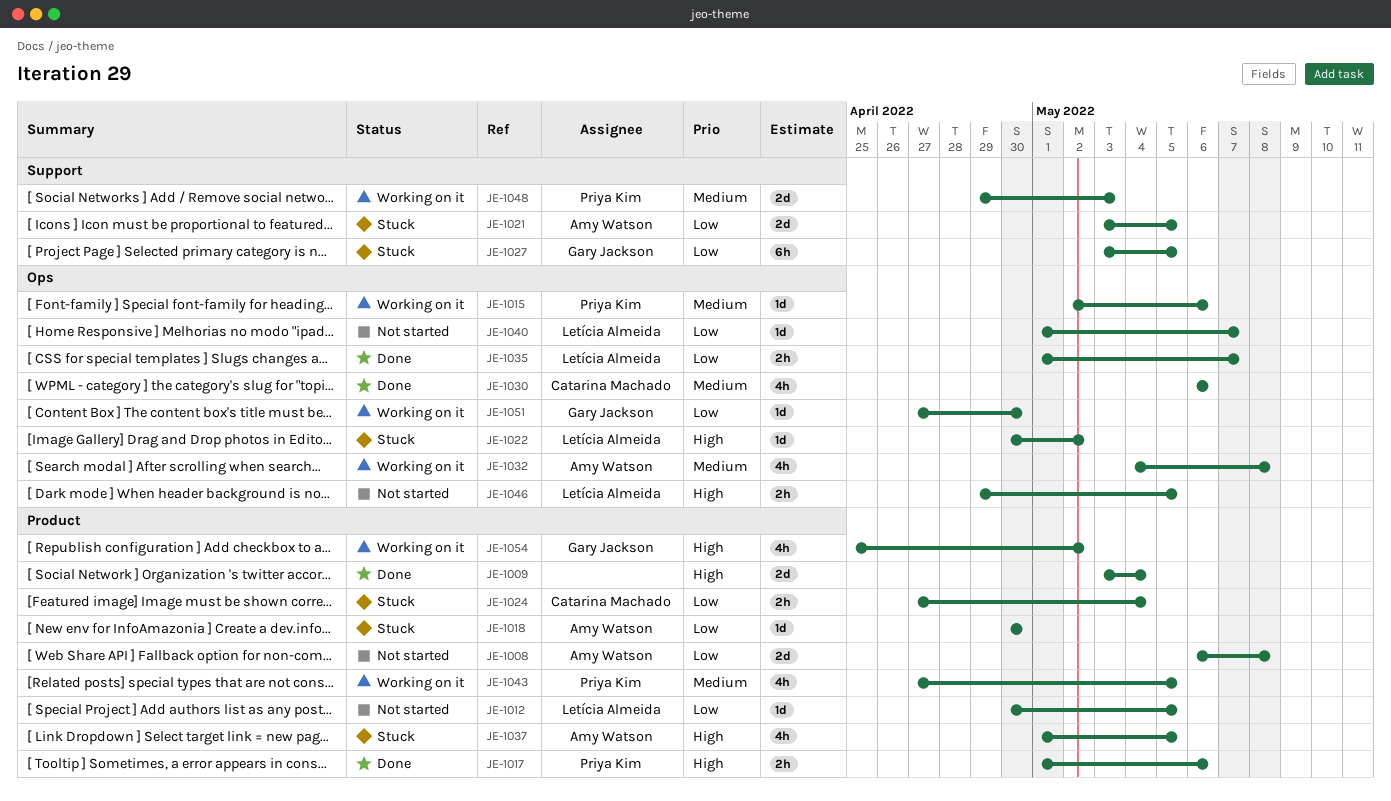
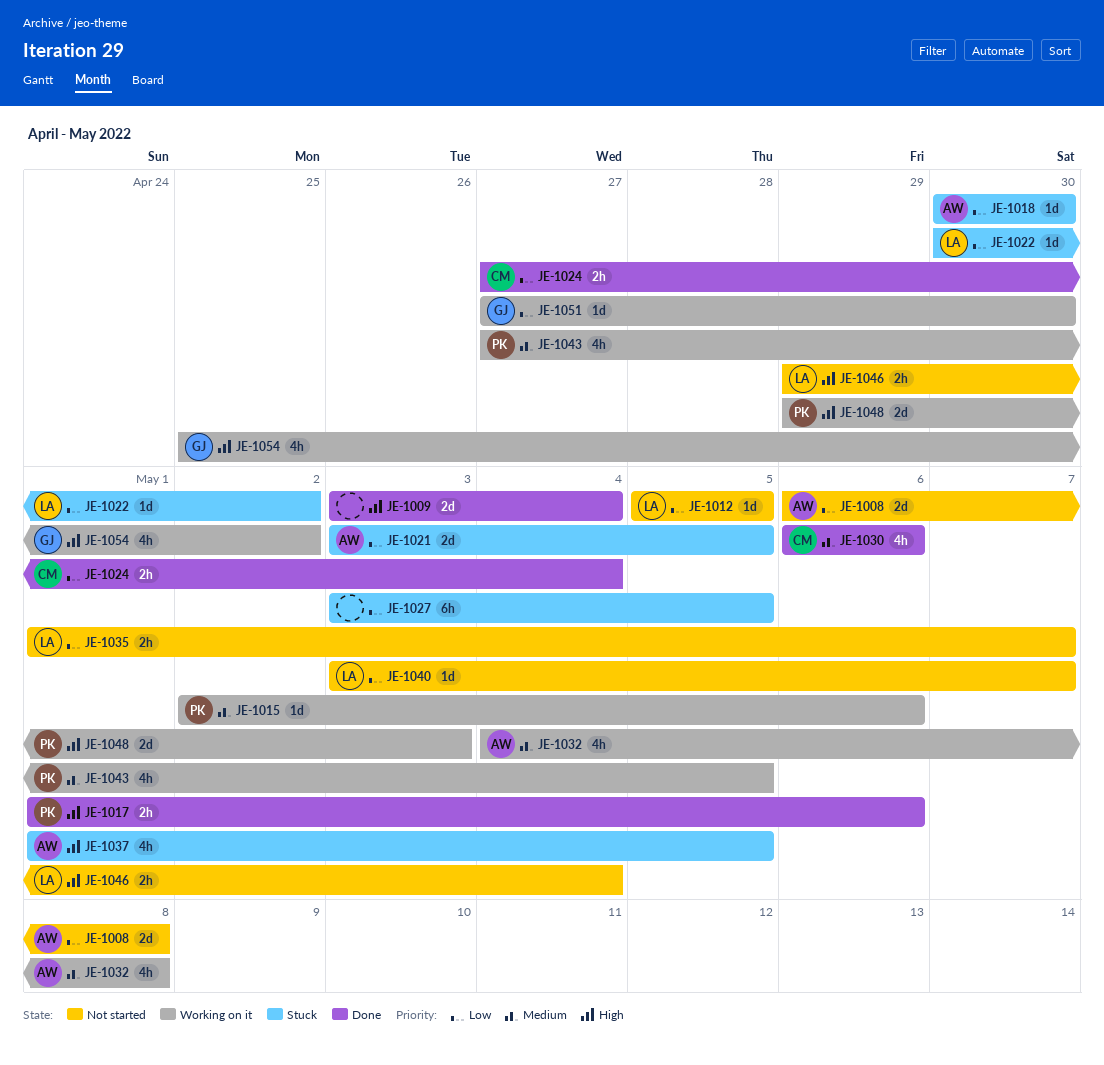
JE-1012, start: Apr 30 -> May 5
JE-1022, priority: High -> Low
JE-1024, status: Stuck -> Done
JE-1027, owner: Gary Jackson -> none
JE-1035, status: Done -> Not started
JE-1040, start: May 1 -> May 3
JE-1046, due: May 5 -> May 4
JE-1048, priority: Medium -> High

